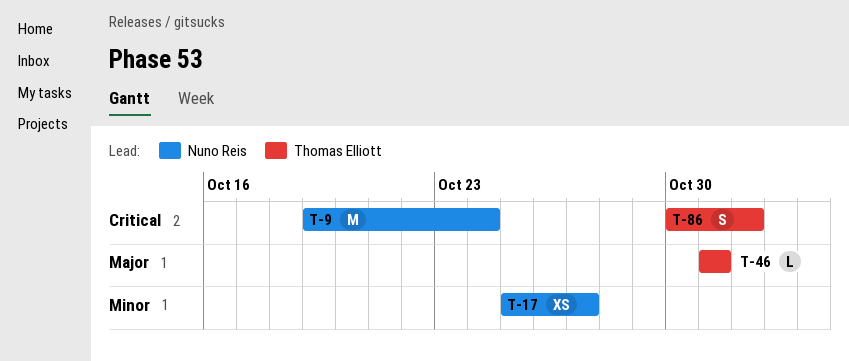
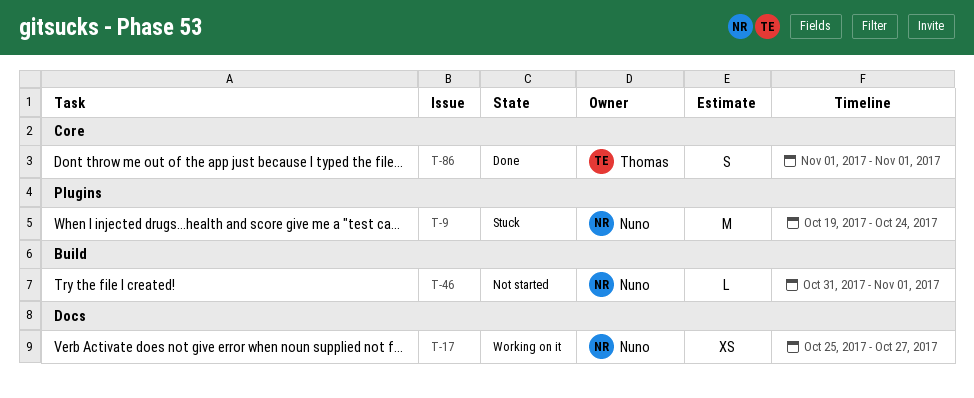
T-46, owner: Thomas Elliott -> Nuno Reis
T-46, due: Oct 31 -> Nov 1
T-86, start: Oct 30 -> Nov 1

